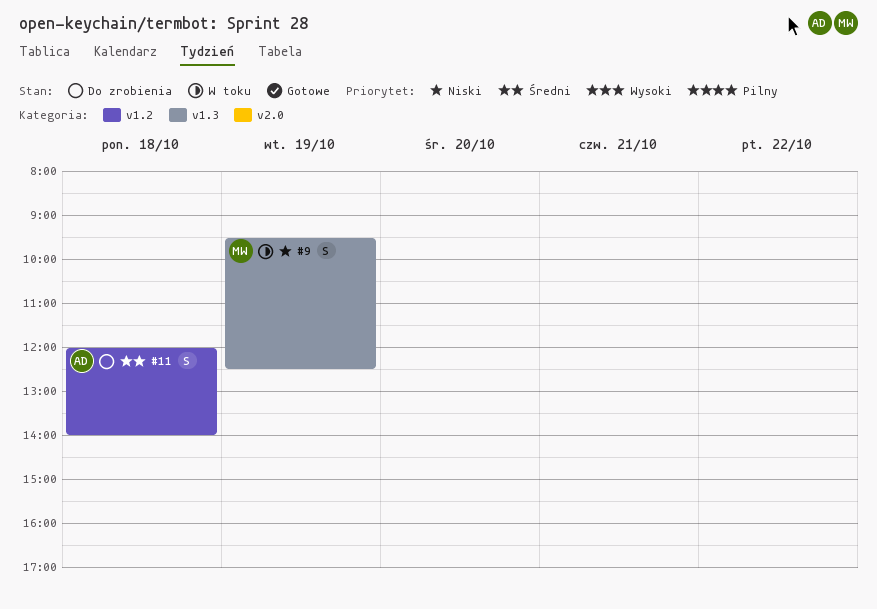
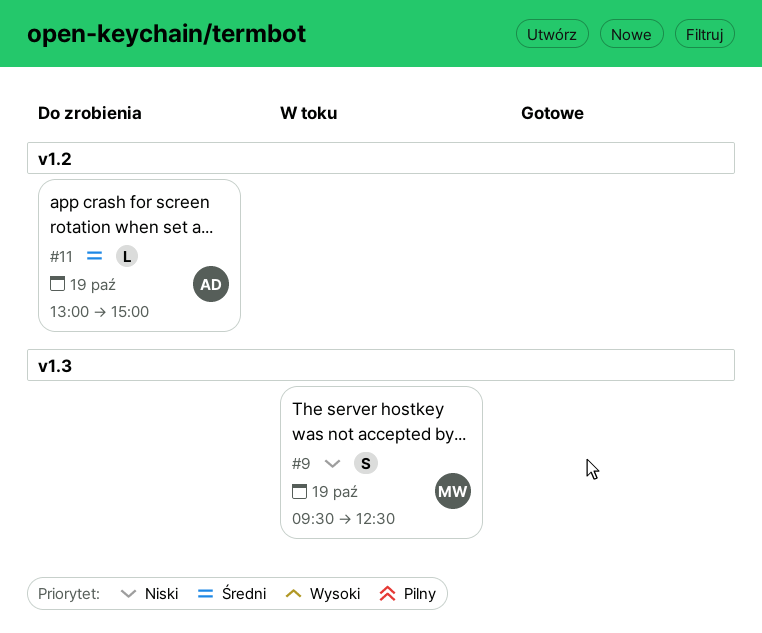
#11, estimate: S -> L
#11, day: Oct 18 -> Oct 19
#11, begins: 12:00 -> 13:00
#11, ends: 14:00 -> 15:00

